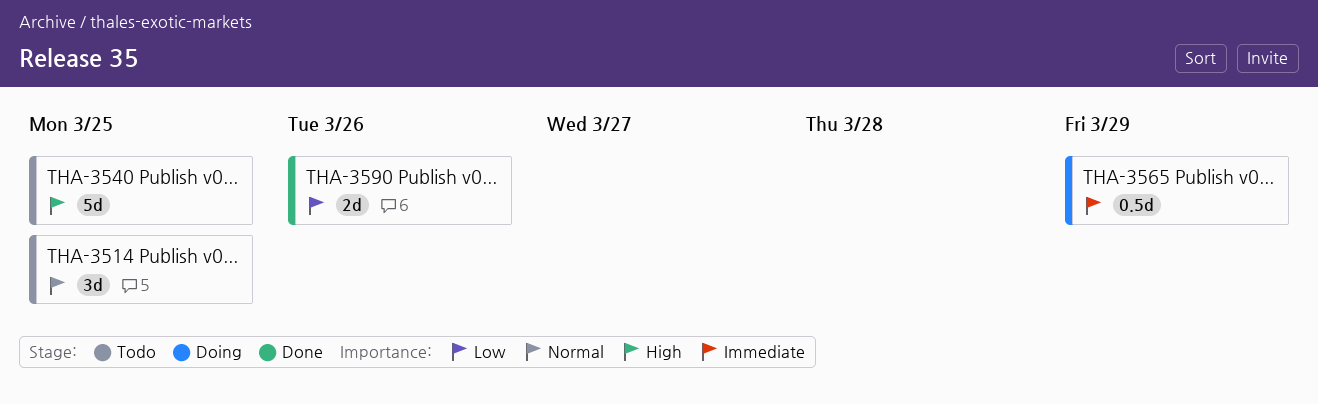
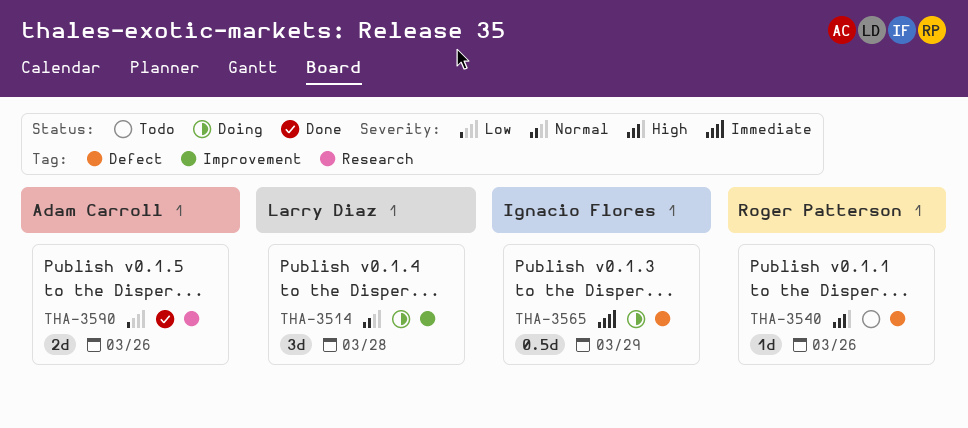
THA-3514, status: Todo -> Doing
THA-3514, due: Mar 25 -> Mar 28
THA-3540, estimate: 5d -> 1d
THA-3540, due: Mar 25 -> Mar 26

